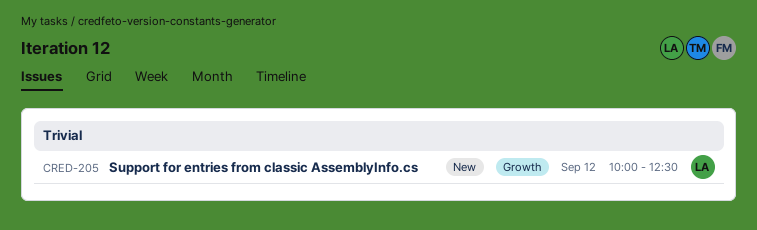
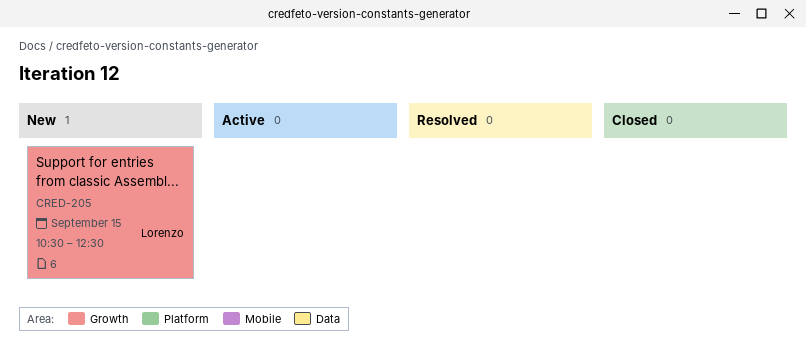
CRED-205, day: Sep 12 -> Sep 15
CRED-205, begins: 10:00 -> 10:30

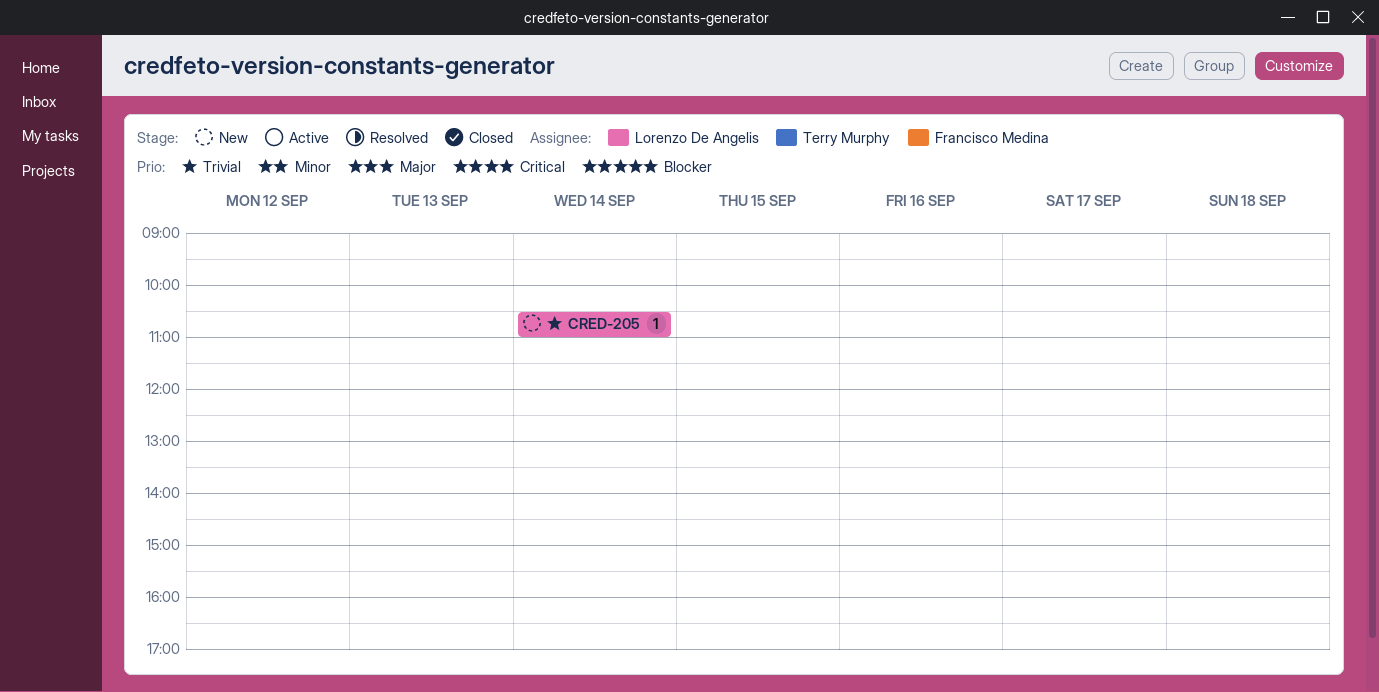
CRED-205, day: Sep 15 -> Sep 14
CRED-205, ends: 12:30 -> 11:00

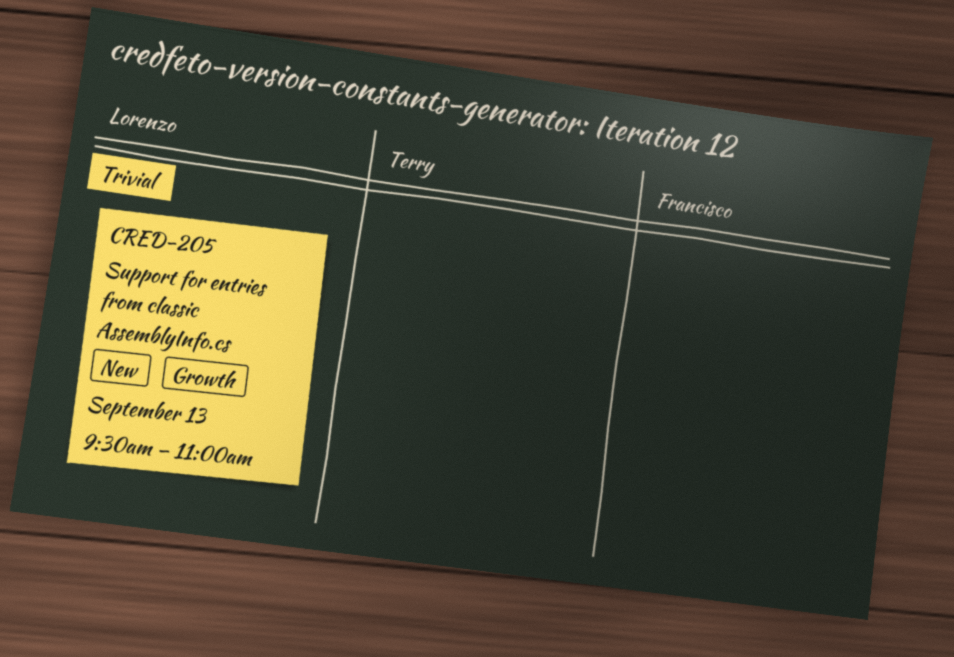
CRED-205, day: Sep 14 -> Sep 13
CRED-205, begins: 10:30 -> 09:30

